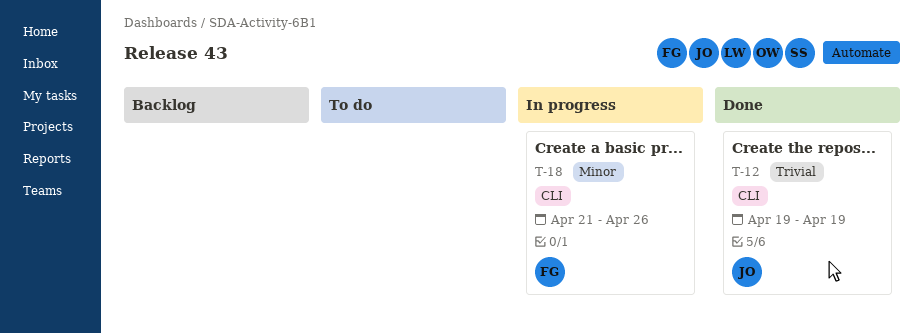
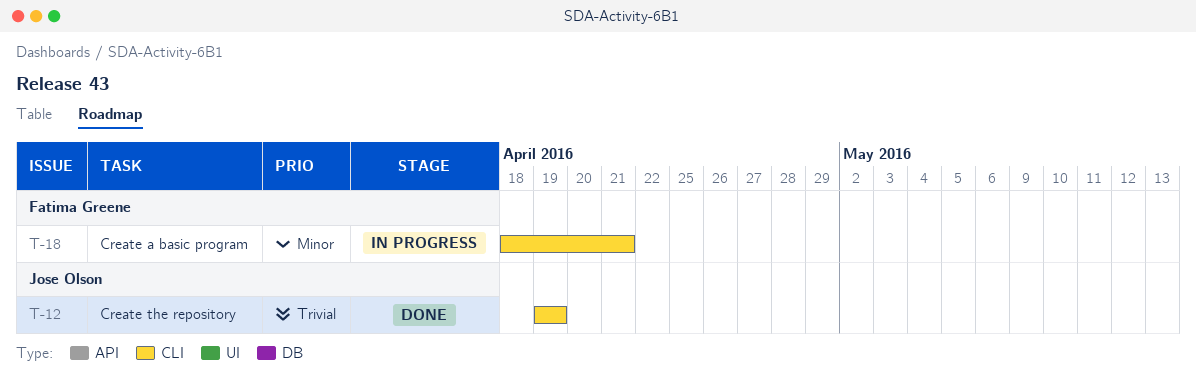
T-18, start: Apr 21 -> Apr 18
T-18, due: Apr 26 -> Apr 21

